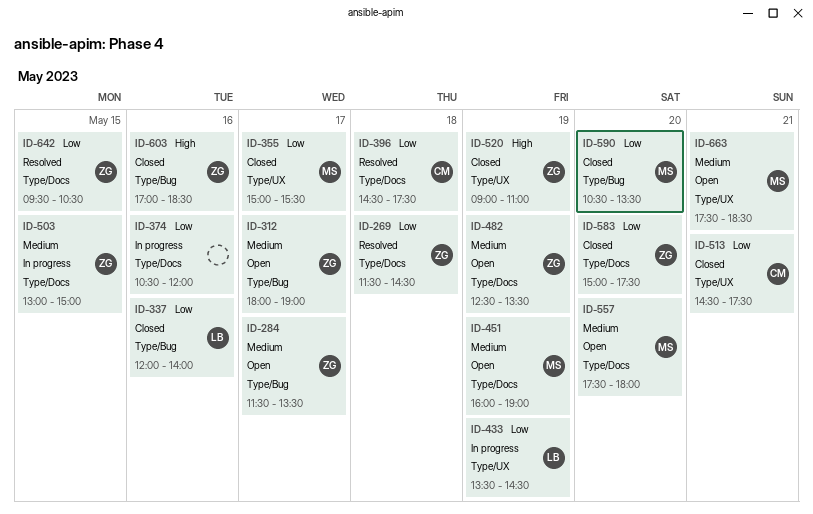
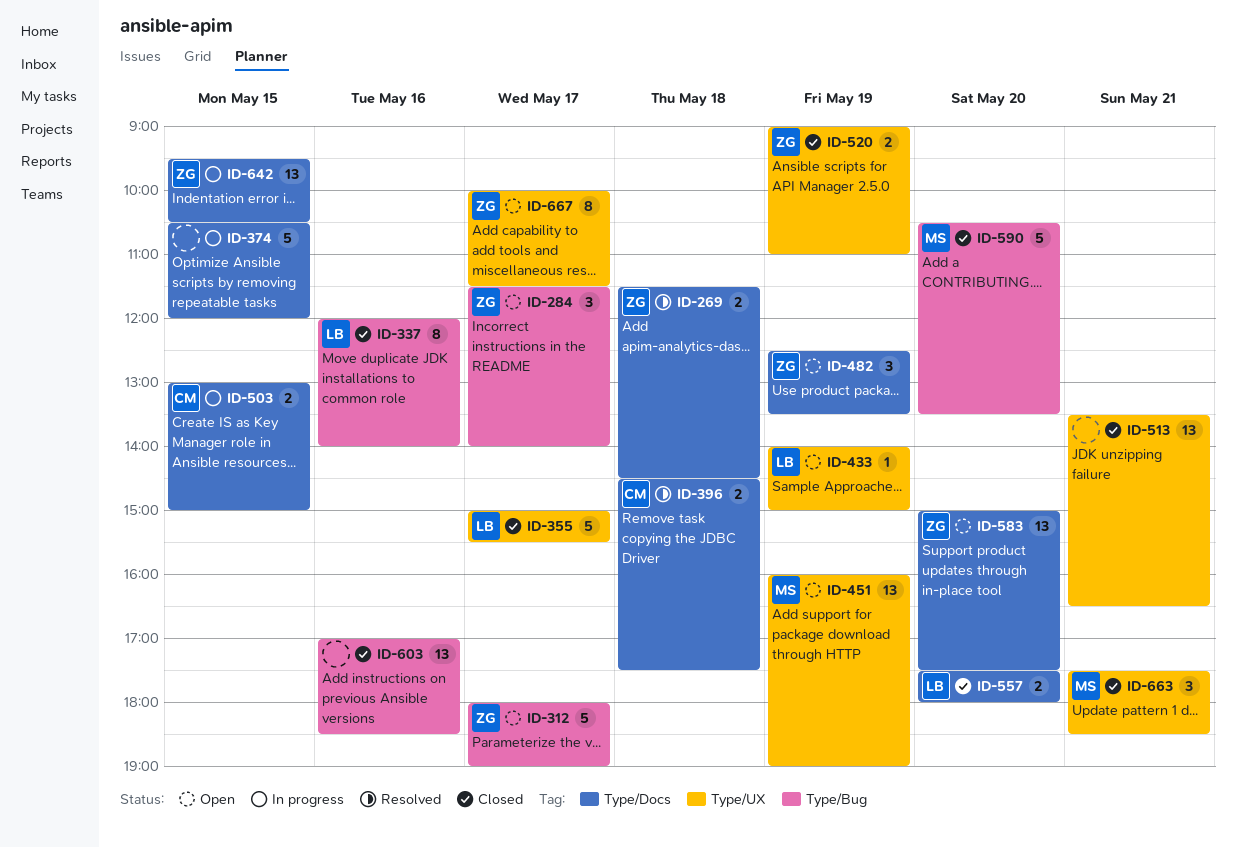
ID-284, ends: 13:30 -> 14:00
ID-355, owner: MS -> LB
ID-374, day: May 16 -> May 15
ID-433, status: In progress -> Open
ID-433, begins: 13:30 -> 14:00
ID-433, ends: 14:30 -> 15:00
ID-451, label: Type/Docs -> Type/UX
ID-503, owner: ZG -> CM
ID-513, owner: CM -> none
ID-513, begins: 14:30 -> 13:30
ID-513, ends: 17:30 -> 16:30
ID-557, status: Open -> Closed
ID-557, owner: MS -> LB
ID-583, status: Closed -> Open
ID-603, owner: ZG -> none
ID-642, status: Resolved -> In progress
ID-663, status: Open -> Closed
ID-667: none -> present

